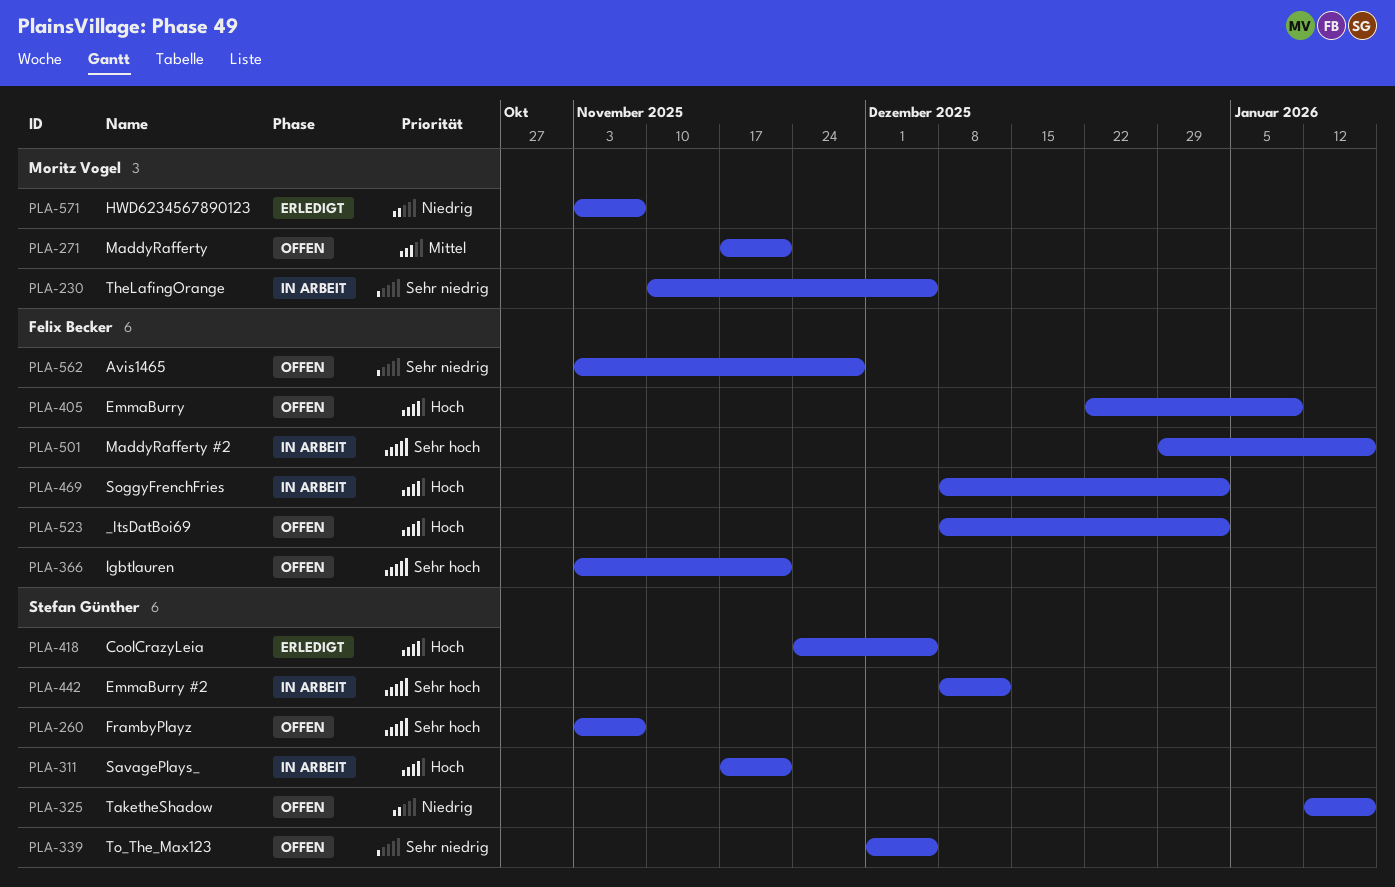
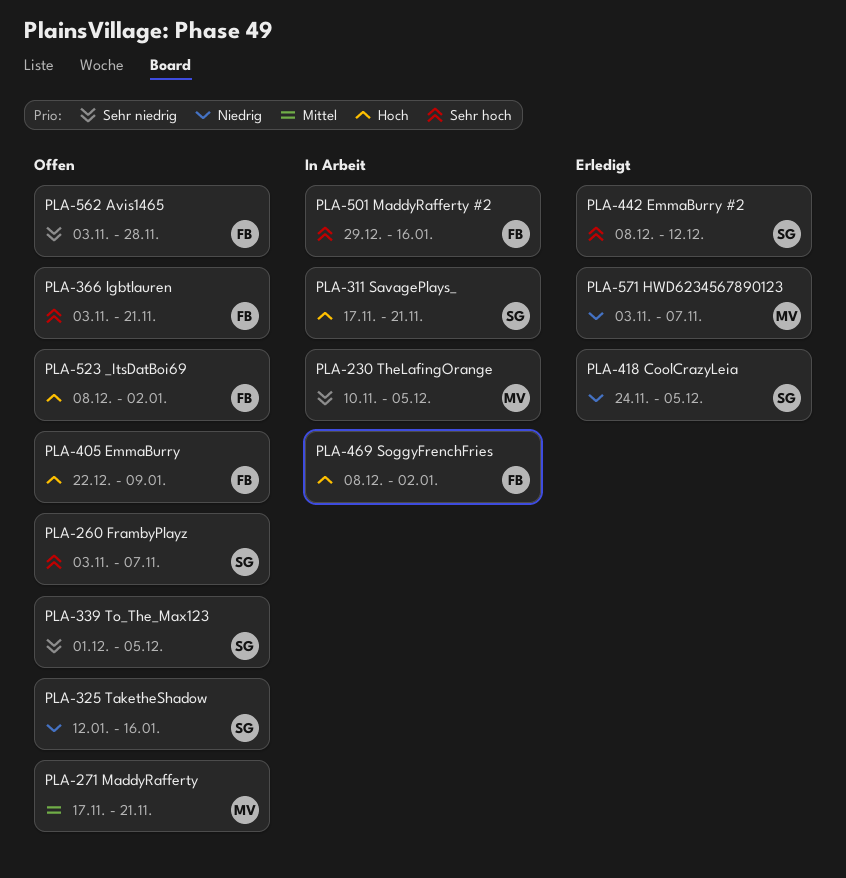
PLA-418, priority: Hoch -> Niedrig
PLA-442, status: In Arbeit -> Erledigt

